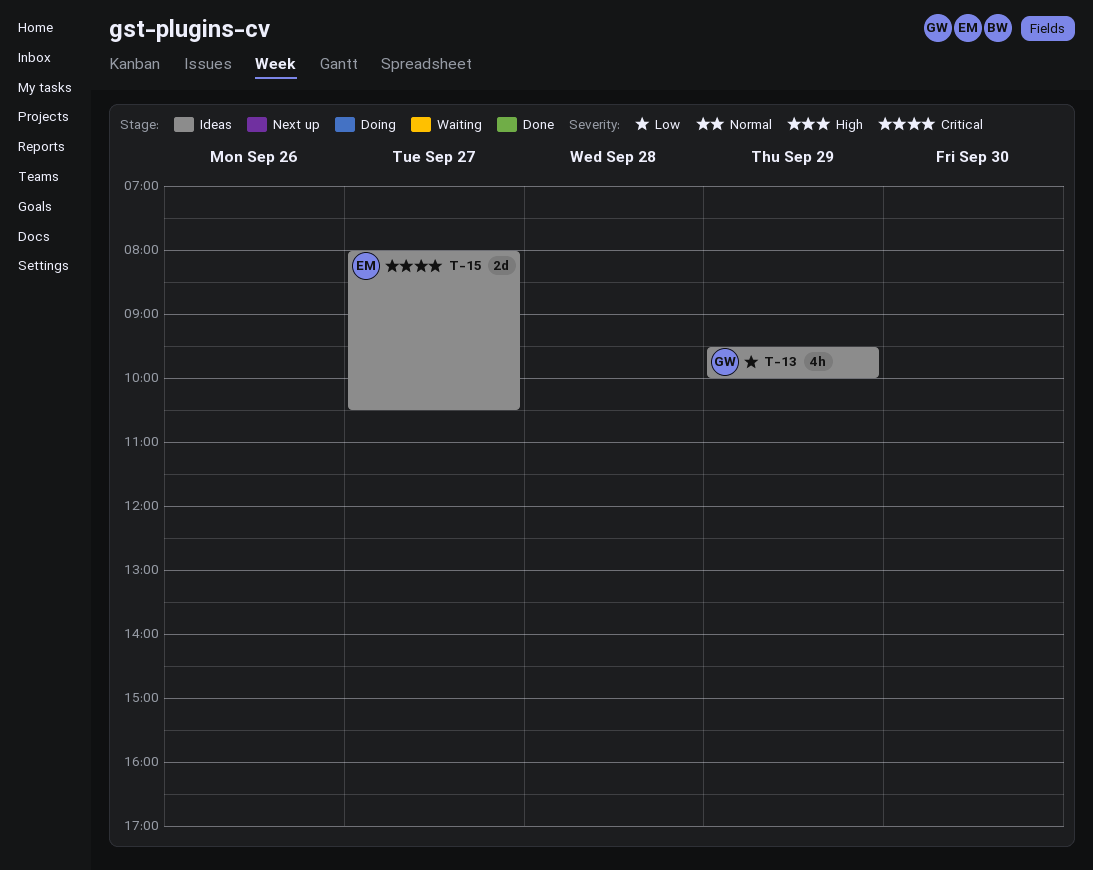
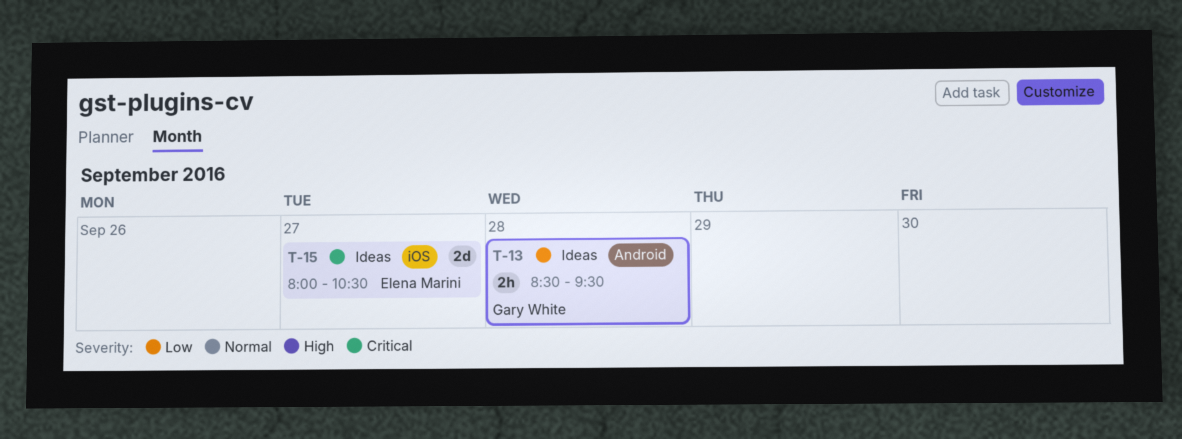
T-13, estimate: 4h -> 2h
T-13, day: Sep 29 -> Sep 28
T-13, begins: 09:30 -> 08:30
T-13, ends: 10:00 -> 09:30

